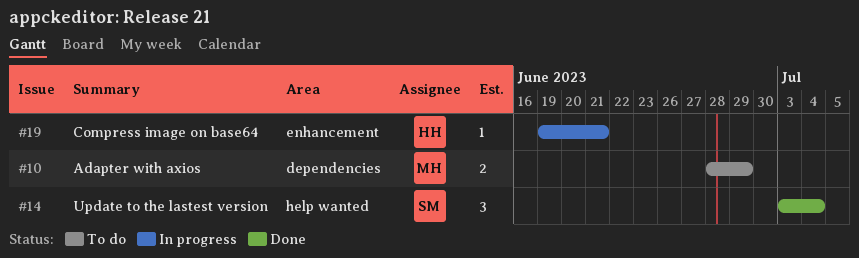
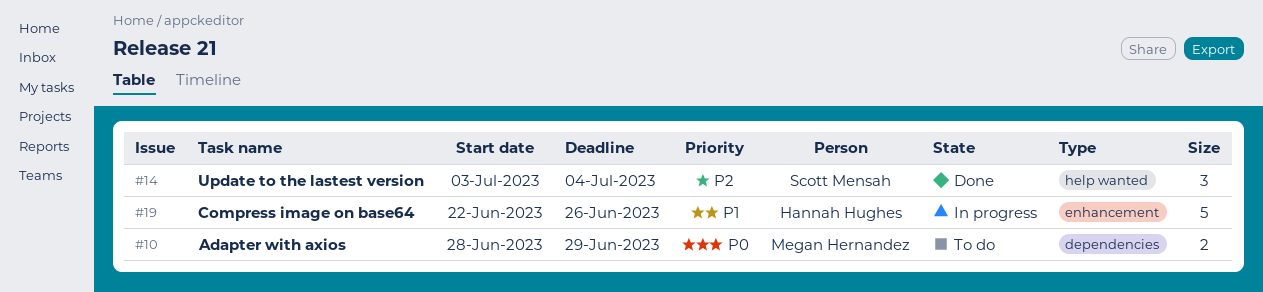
#19, estimate: 1 -> 5
#19, start: Jun 19 -> Jun 22
#19, due: Jun 21 -> Jun 26

